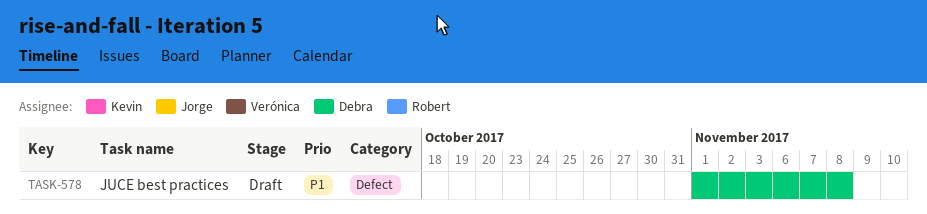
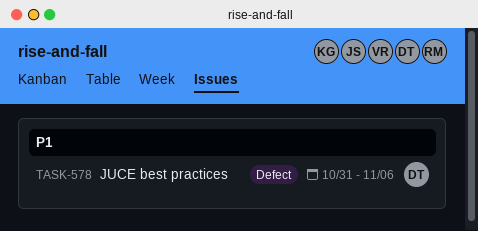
TASK-578, start: Nov 1 -> Oct 31
TASK-578, due: Nov 8 -> Nov 6

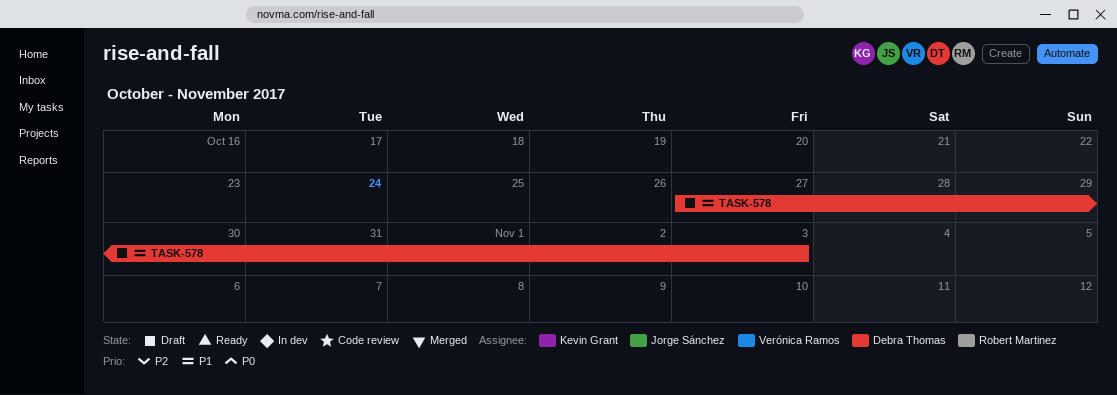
TASK-578, start: Oct 31 -> Oct 27
TASK-578, due: Nov 6 -> Nov 3

